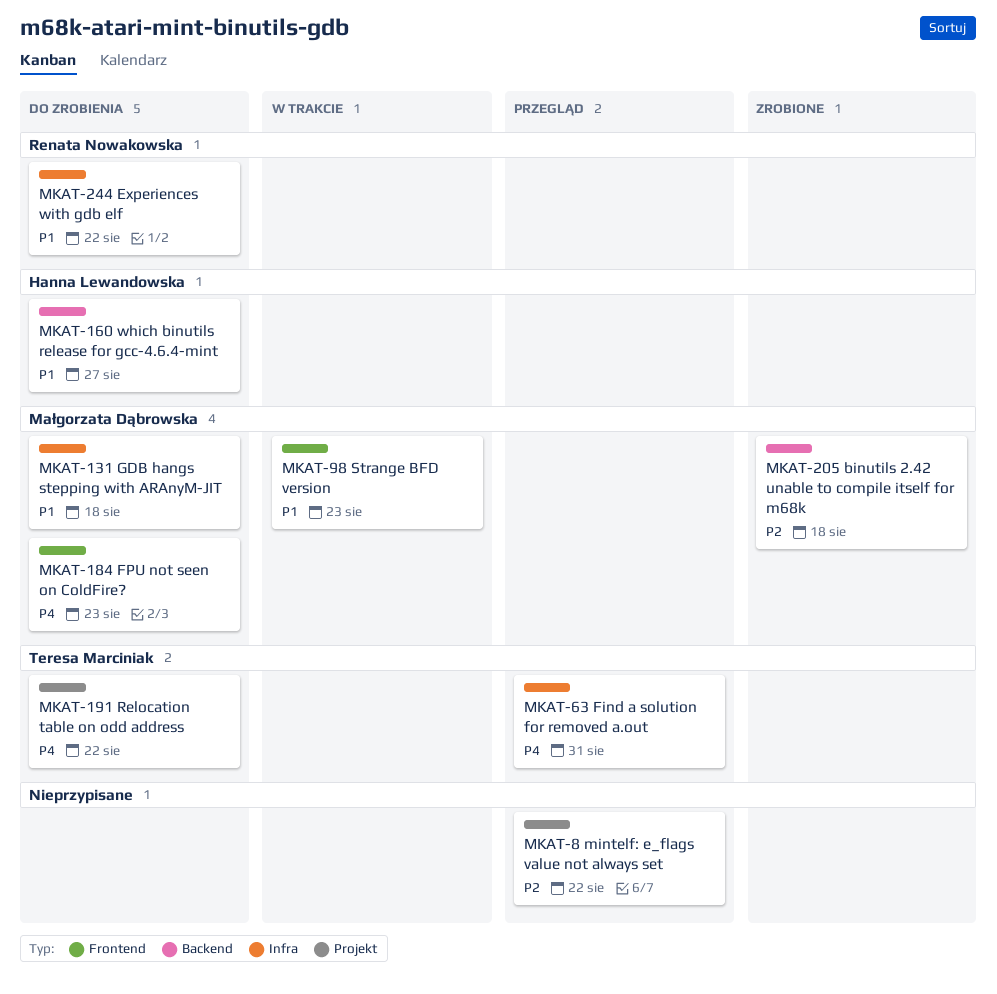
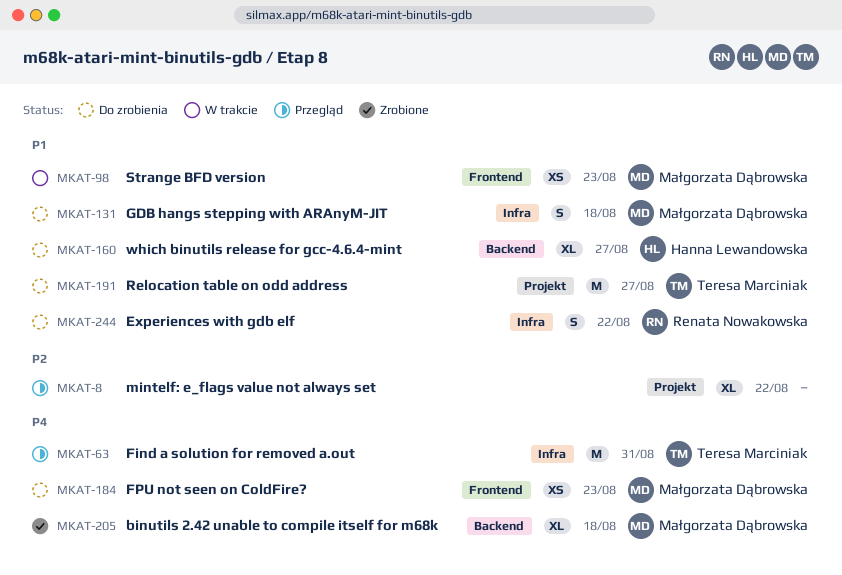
MKAT-191, priority: P4 -> P1
MKAT-191, due: Aug 22 -> Aug 27
MKAT-205, priority: P2 -> P4

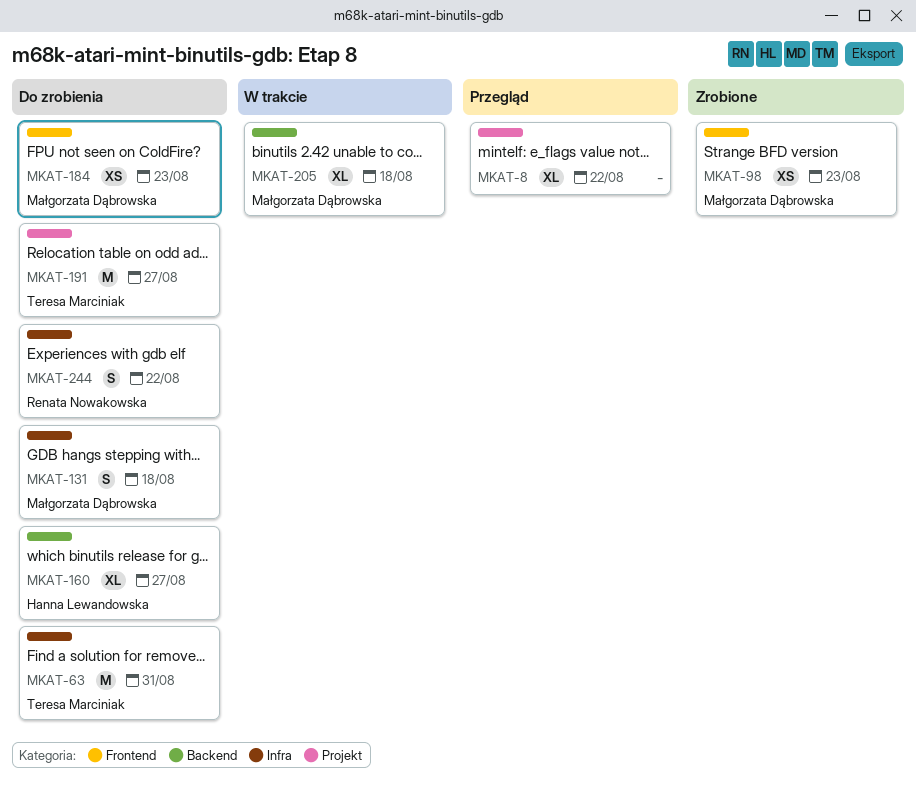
MKAT-63, status: Przegląd -> Do zrobienia
MKAT-98, status: W trakcie -> Zrobione
MKAT-205, status: Zrobione -> W trakcie

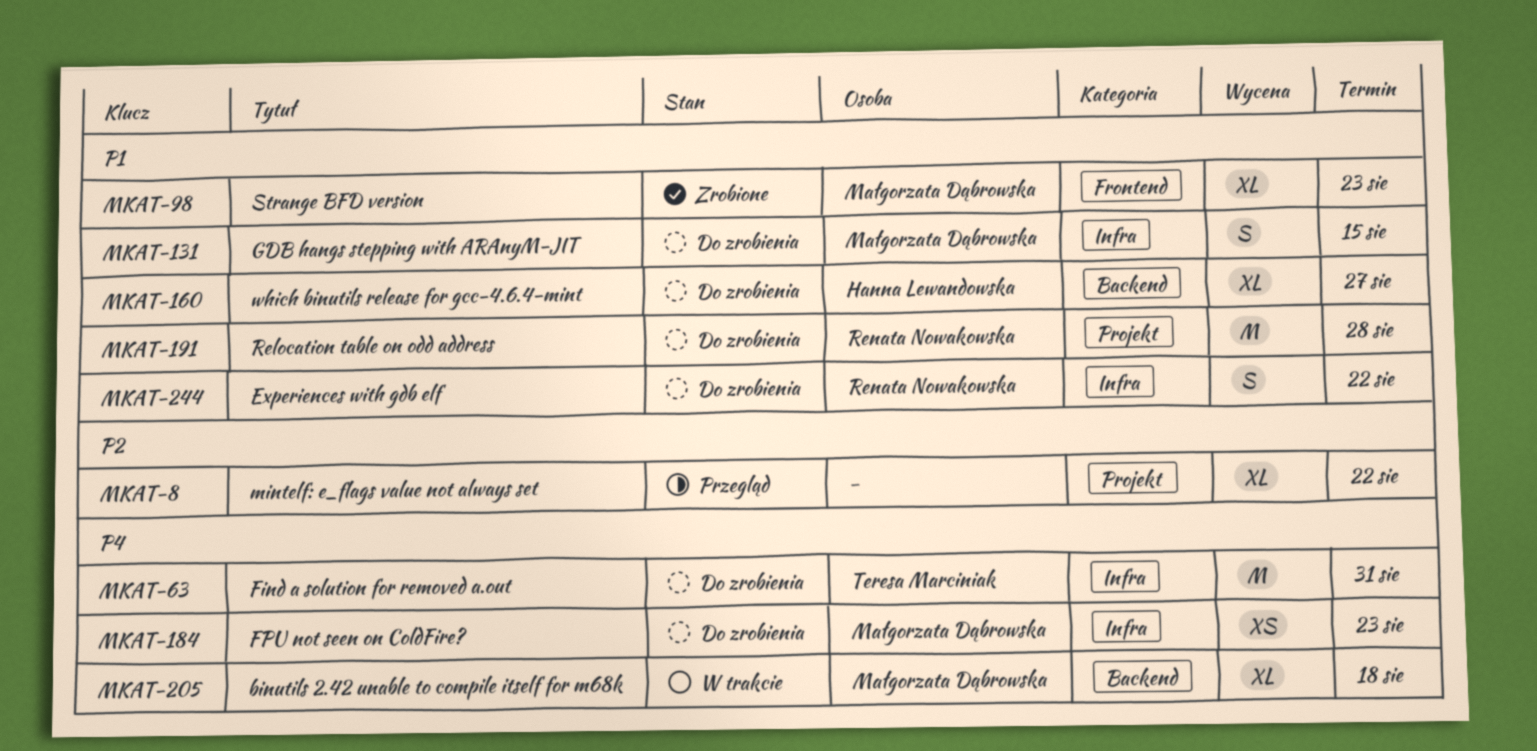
MKAT-98, estimate: XS -> XL
MKAT-131, due: Aug 18 -> Aug 15
MKAT-184, label: Frontend -> Infra
MKAT-191, owner: Teresa Marciniak -> Renata Nowakowska
MKAT-191, due: Aug 27 -> Aug 28

